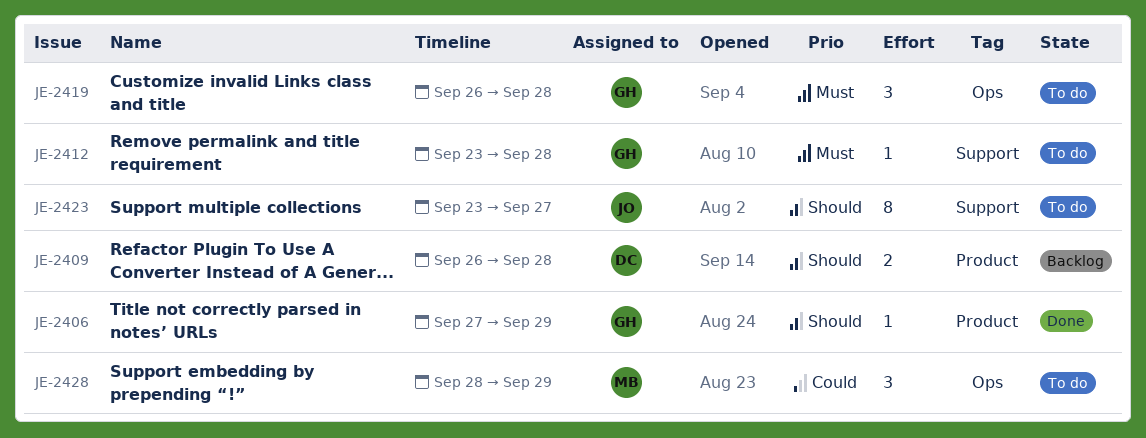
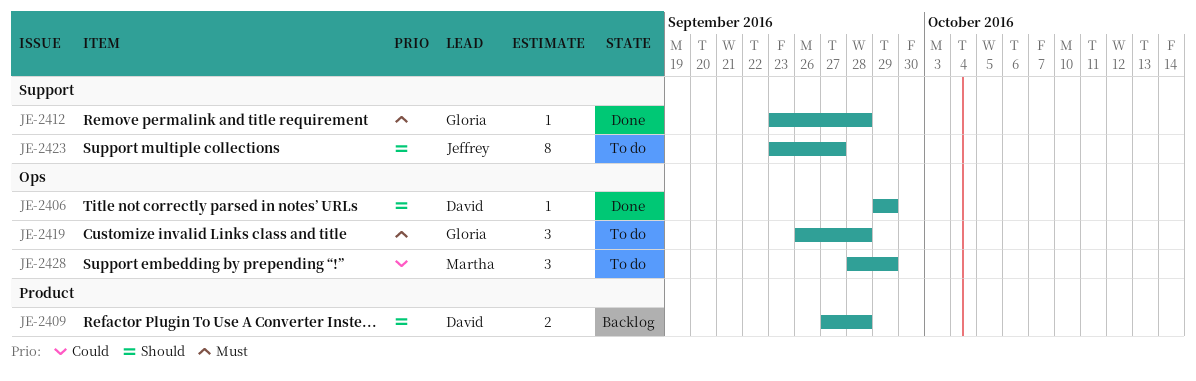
JE-2406, owner: Gloria -> David
JE-2406, label: Product -> Ops
JE-2406, start: Sep 27 -> Sep 29
JE-2409, start: Sep 26 -> Sep 27
JE-2412, status: To do -> Done

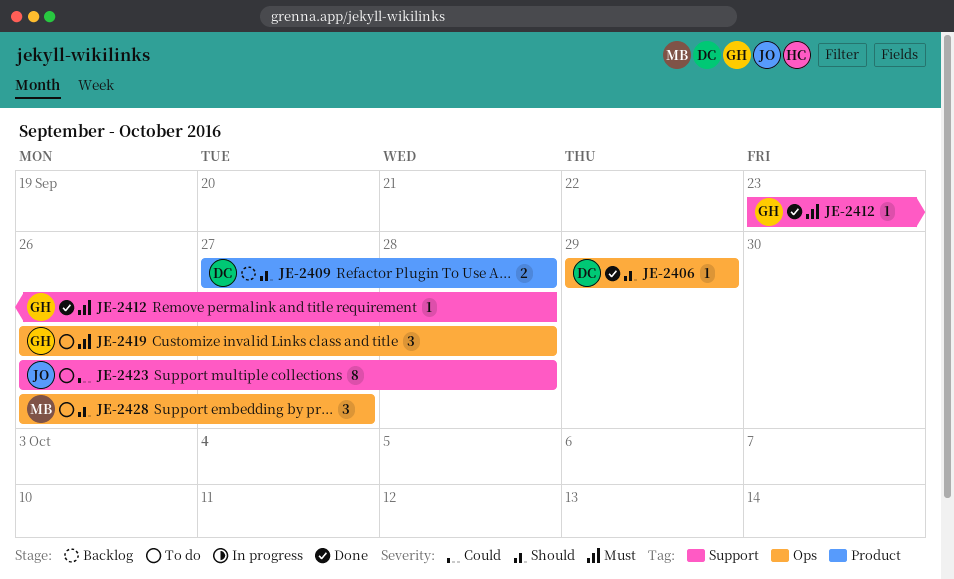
JE-2423, priority: Should -> Could
JE-2423, start: Sep 23 -> Sep 26
JE-2423, due: Sep 27 -> Sep 28
JE-2428, priority: Could -> Should
JE-2428, start: Sep 28 -> Sep 26
JE-2428, due: Sep 29 -> Sep 27

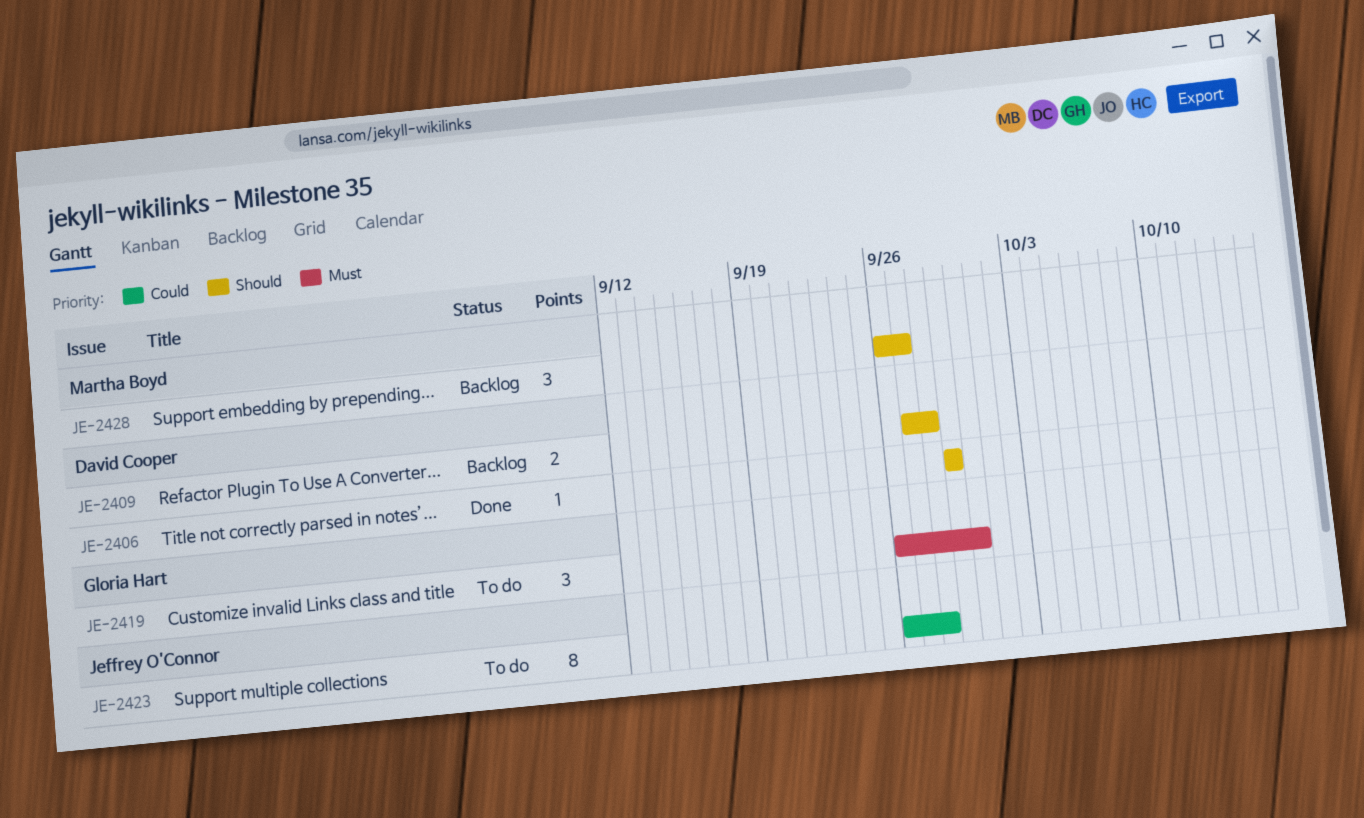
JE-2412: present -> none
JE-2419, due: Sep 28 -> Sep 30
JE-2428, status: To do -> Backlog

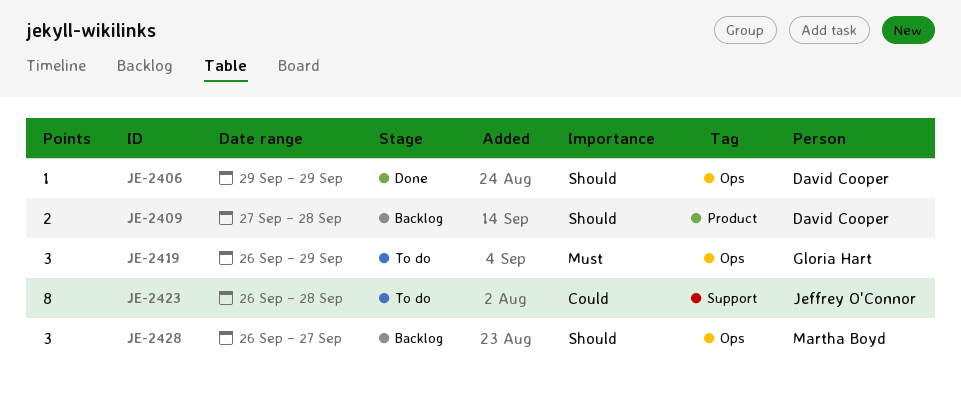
JE-2419, due: Sep 30 -> Sep 29

